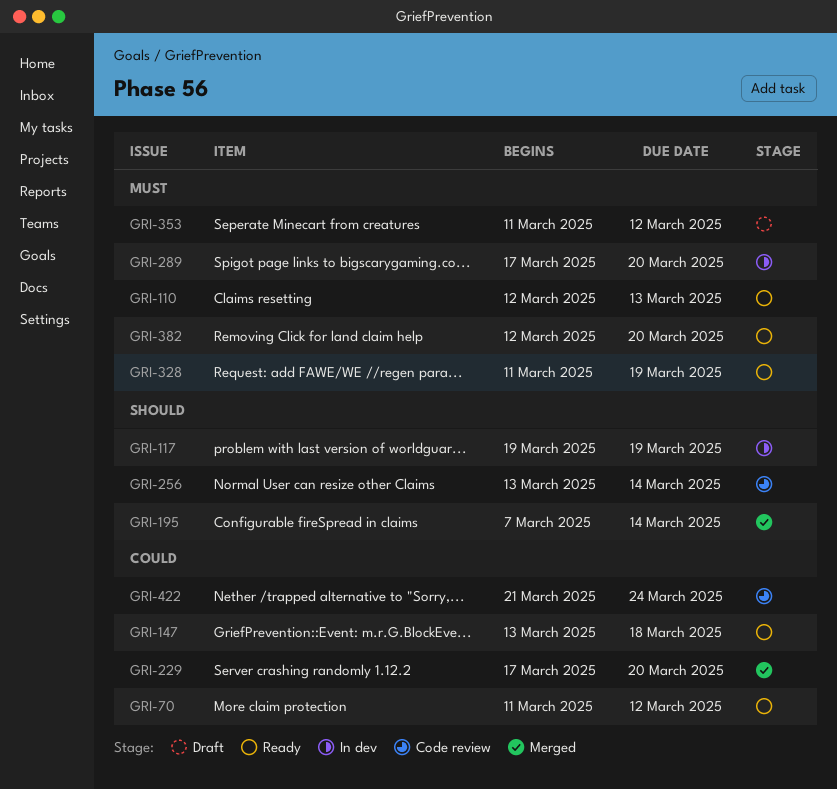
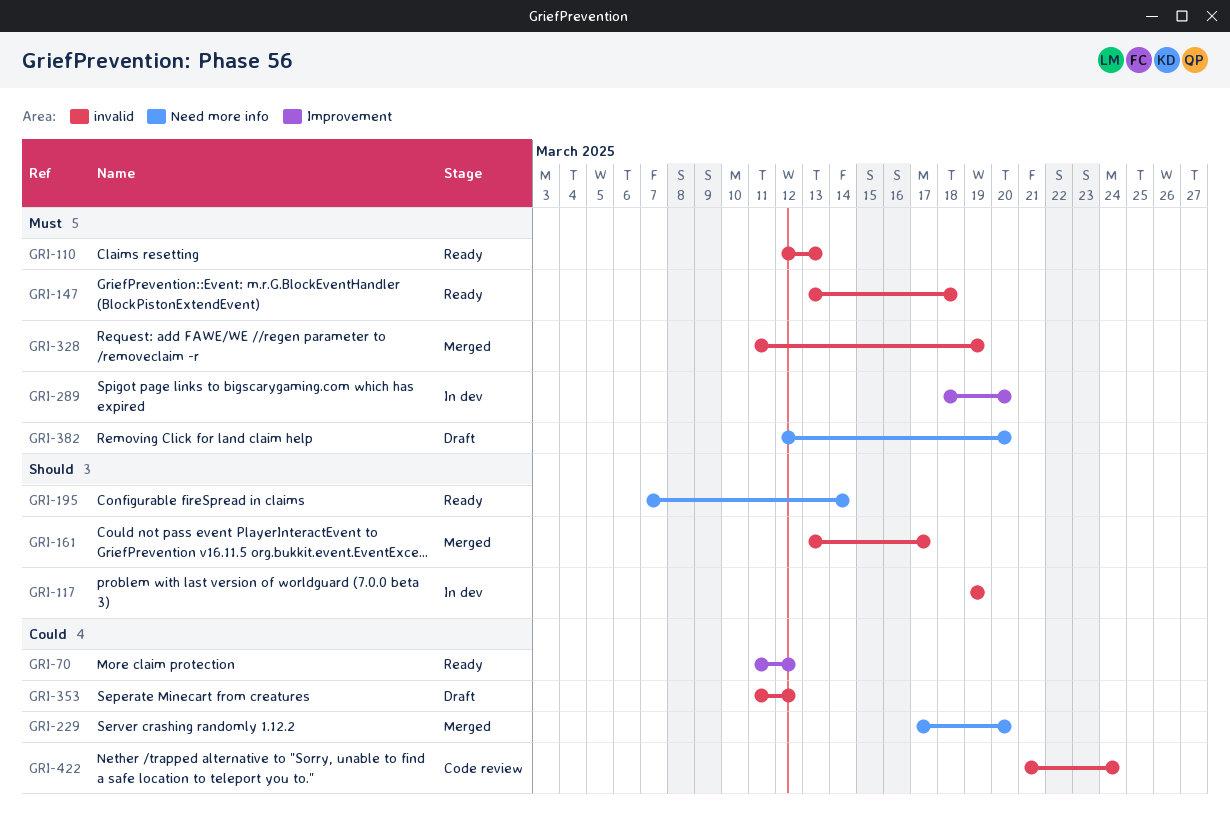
GRI-147, priority: Could -> Must
GRI-161: none -> present
GRI-195, status: Merged -> Ready
GRI-256: present -> none
GRI-289, start: Mar 17 -> Mar 18
GRI-328, status: Ready -> Merged
GRI-353, priority: Must -> Could
GRI-382, status: Ready -> Draft

